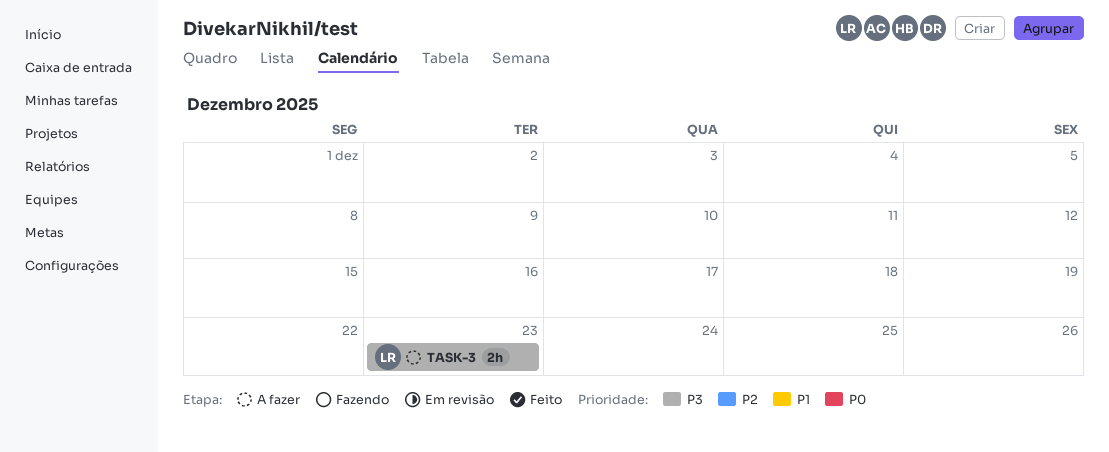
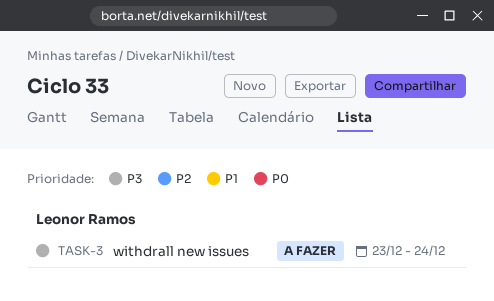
TASK-3, due: Dec 23 -> Dec 24

